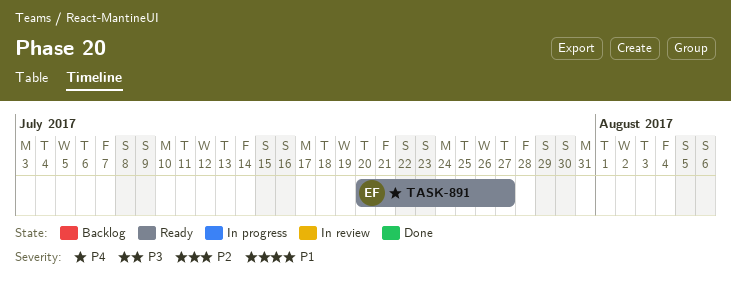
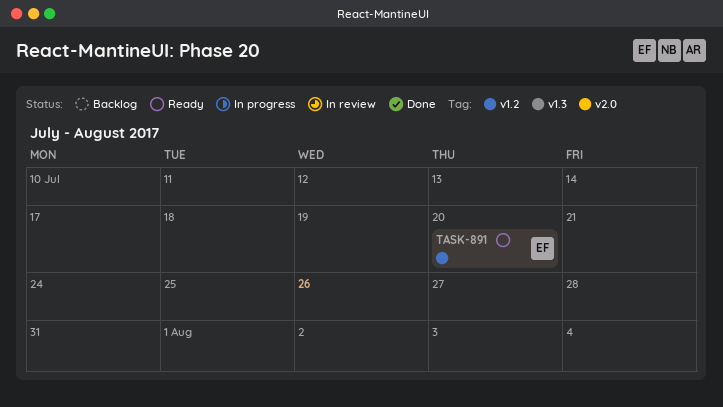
TASK-891, due: Jul 27 -> Jul 20

